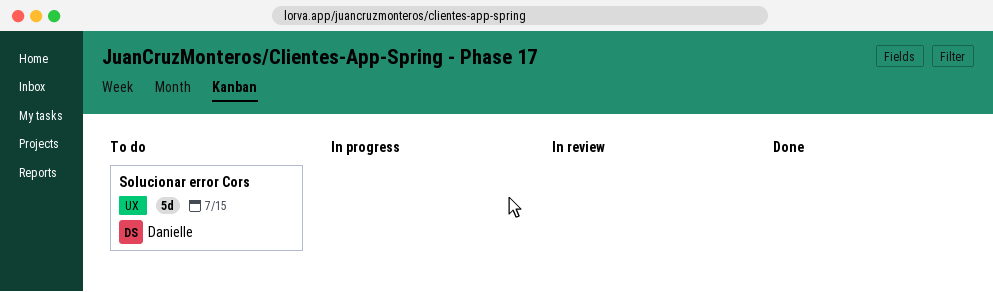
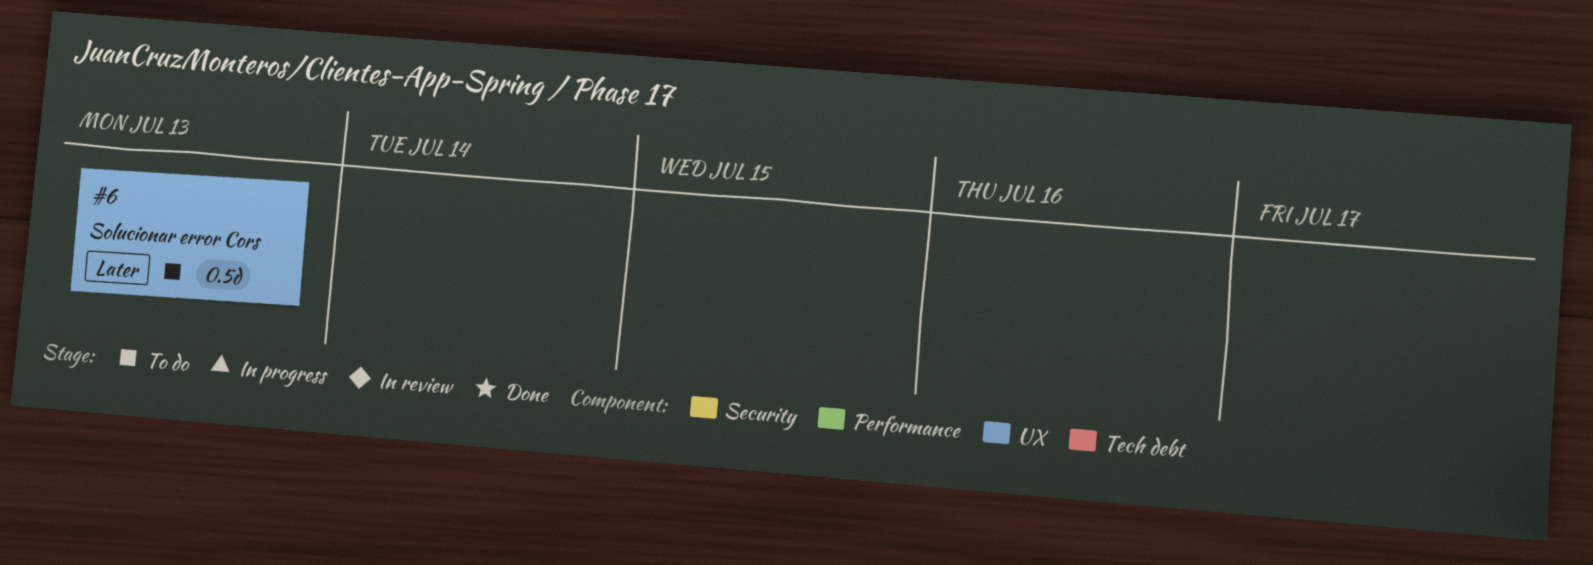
Solucionar error Cors, estimate: 5d -> 0.5d
Solucionar error Cors, due: Jul 15 -> Jul 13

